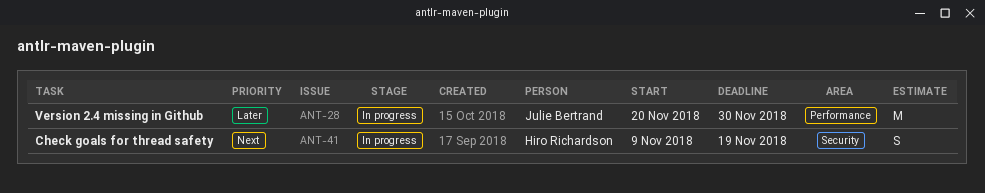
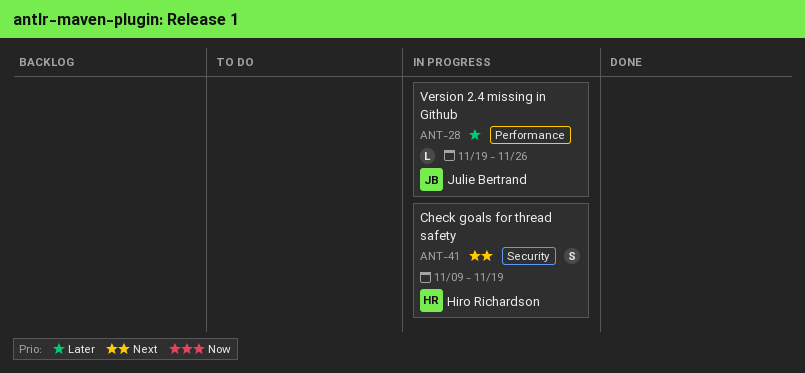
ANT-28, estimate: M -> L
ANT-28, start: Nov 20 -> Nov 19
ANT-28, due: Nov 30 -> Nov 26

